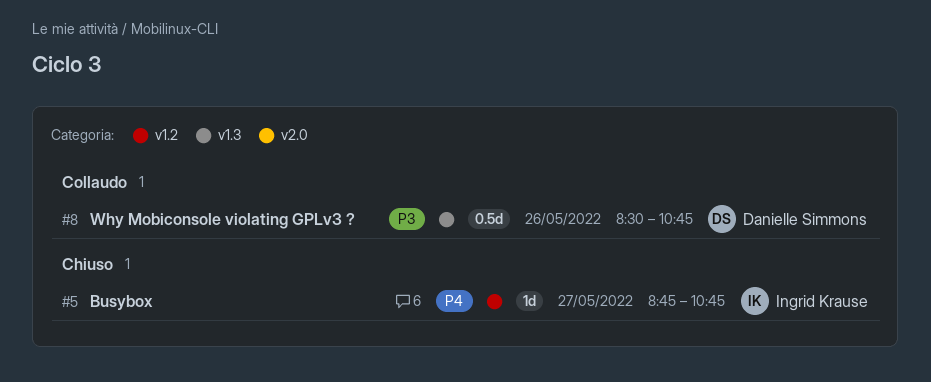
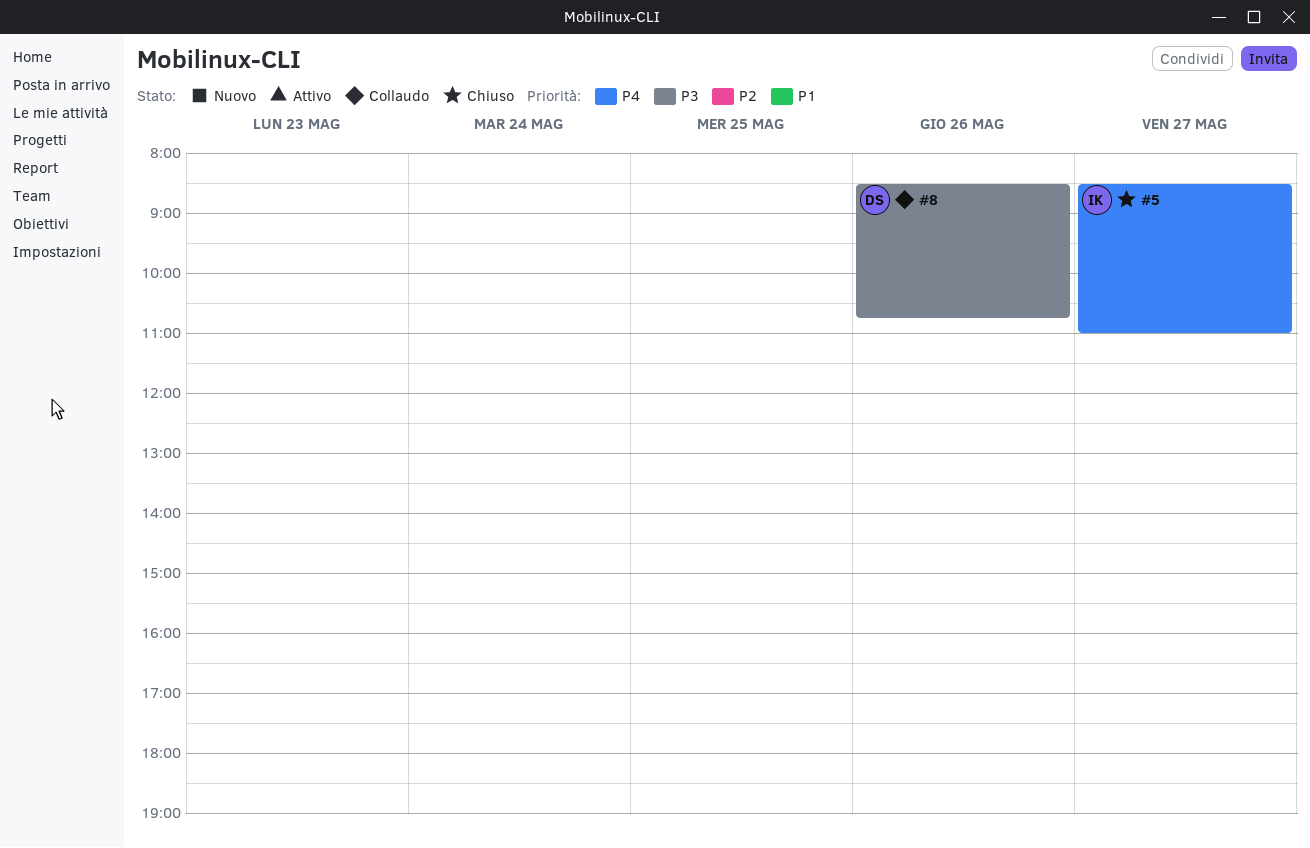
#5, begins: 08:45 -> 08:30
#5, ends: 10:45 -> 11:00

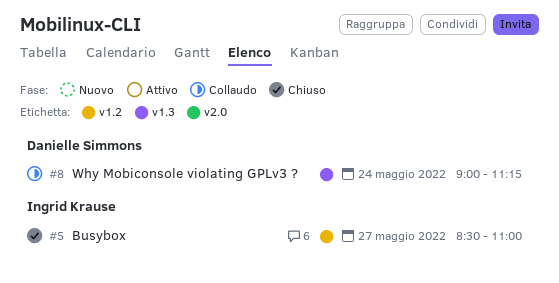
#8, day: May 26 -> May 24
#8, begins: 08:30 -> 09:00
#8, ends: 10:45 -> 11:15

